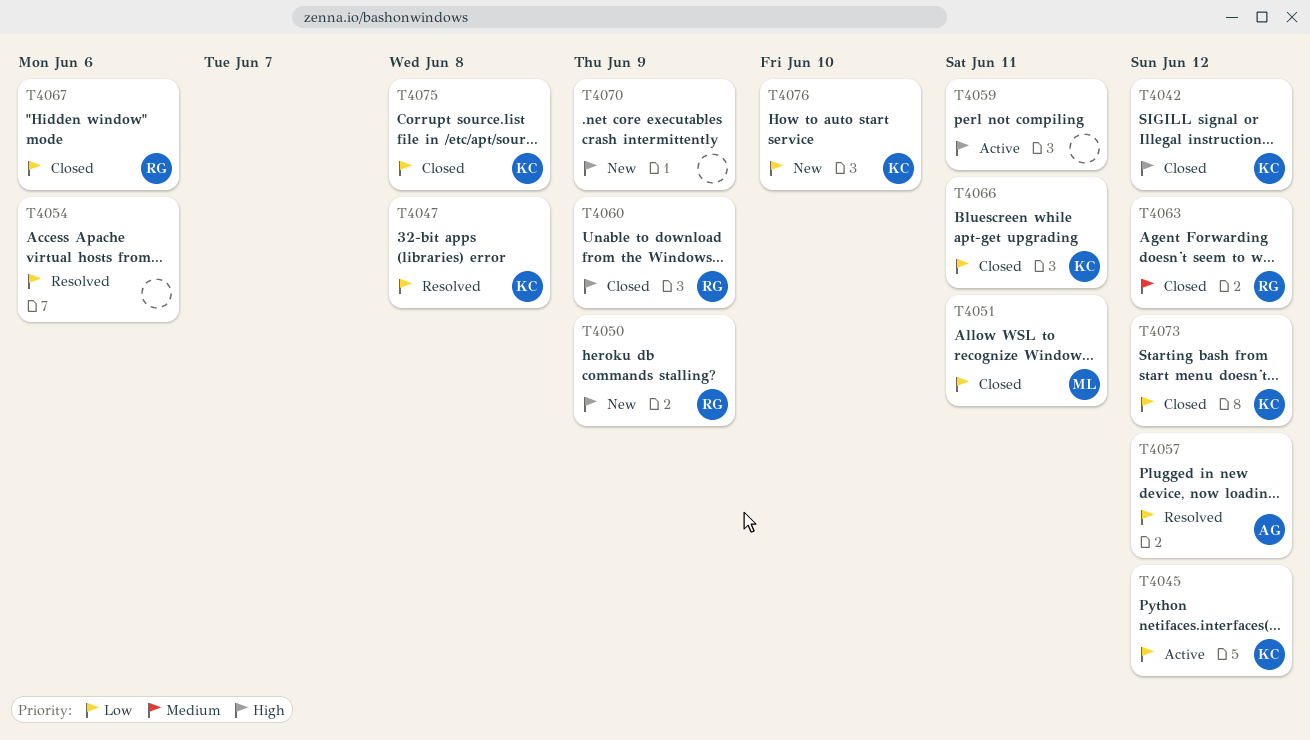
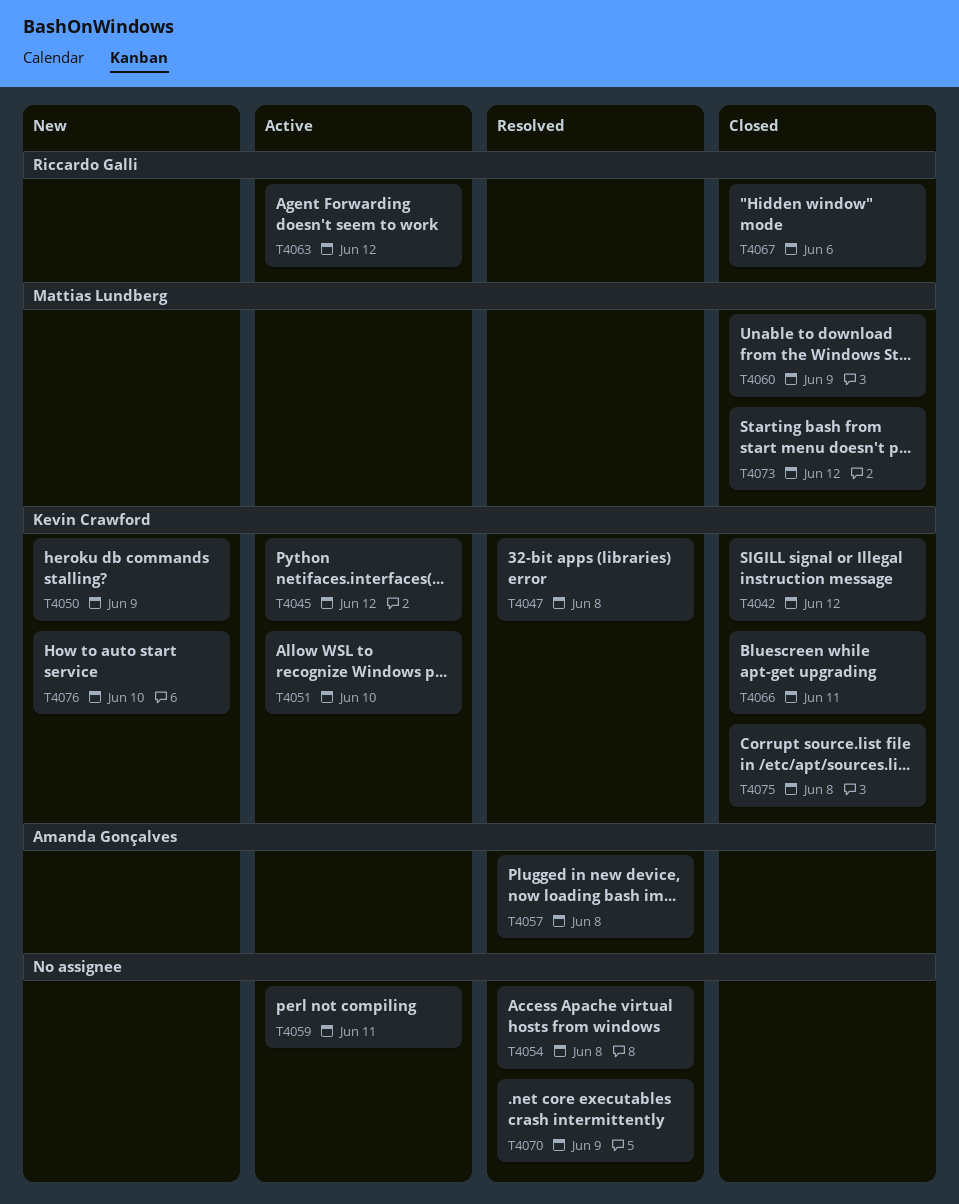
T4050, owner: Riccardo Galli -> Kevin Crawford
T4051, status: Closed -> Active
T4051, owner: Mattias Lundberg -> Kevin Crawford
T4051, due: Jun 11 -> Jun 10
T4054, due: Jun 6 -> Jun 8
T4057, due: Jun 12 -> Jun 8
T4060, owner: Riccardo Galli -> Mattias Lundberg
T4063, status: Closed -> Active
T4070, status: New -> Resolved
T4073, owner: Kevin Crawford -> Mattias Lundberg

